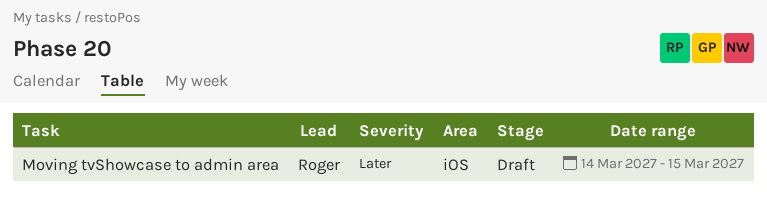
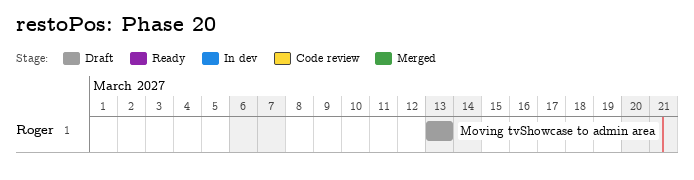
Moving tvShowcase to admin area, start: Mar 14 -> Mar 13
Moving tvShowcase to admin area, due: Mar 15 -> Mar 13

